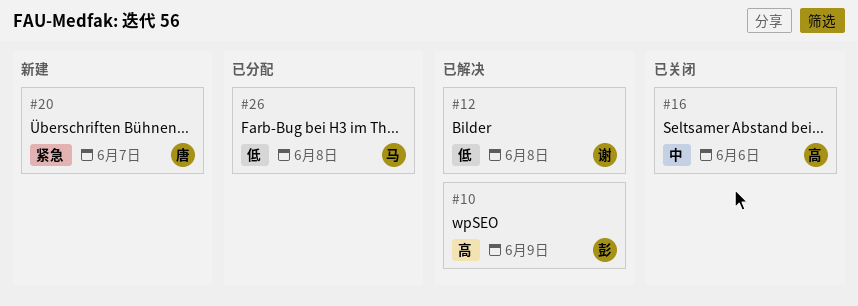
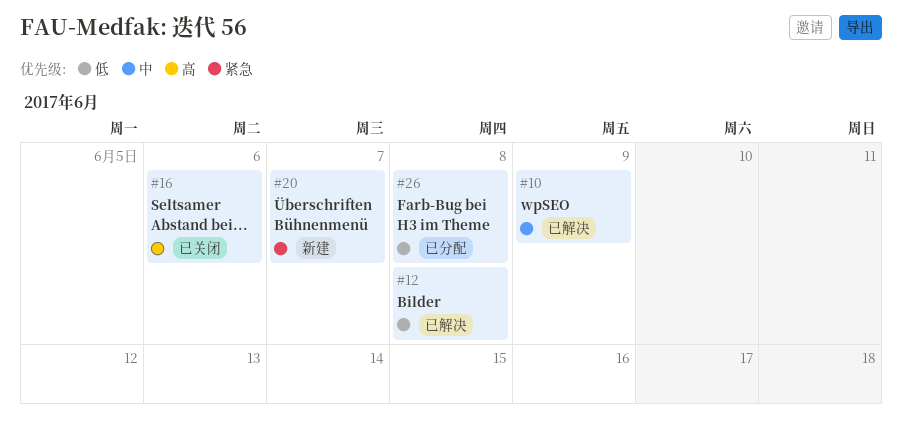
#10, priority: 高 -> 中
#16, priority: 中 -> 高

